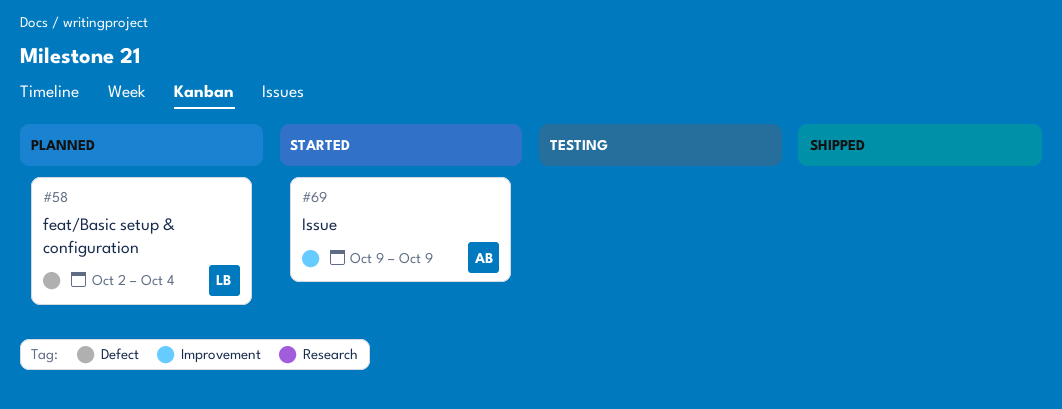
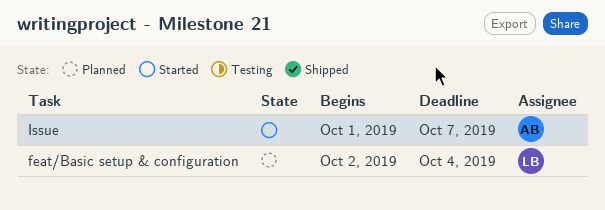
Issue, start: Oct 9 -> Oct 1
Issue, due: Oct 9 -> Oct 7

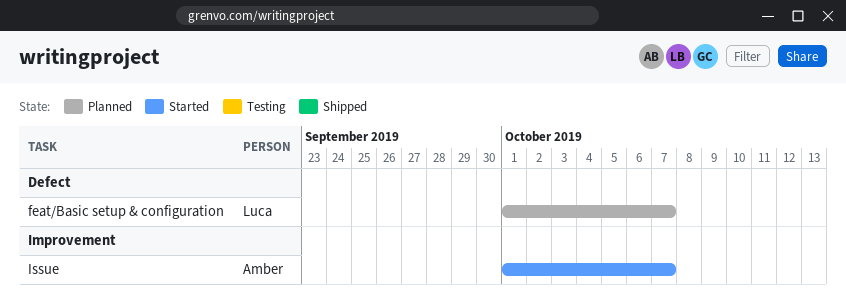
feat/Basic setup & configuration, start: Oct 2 -> Oct 1
feat/Basic setup & configuration, due: Oct 4 -> Oct 7

